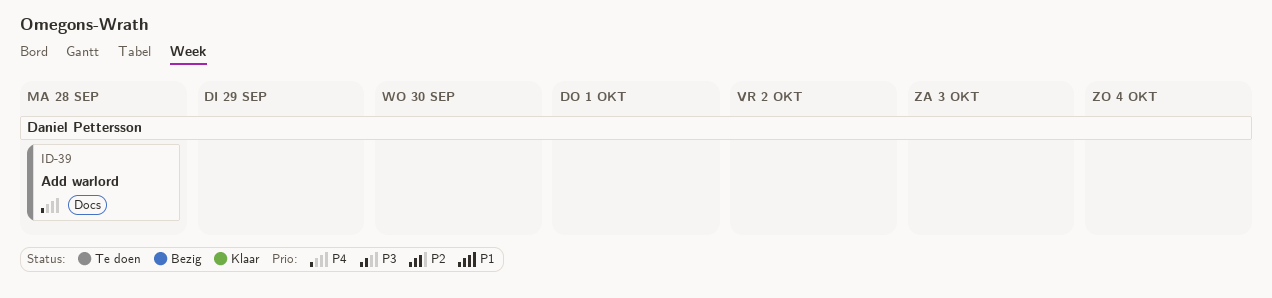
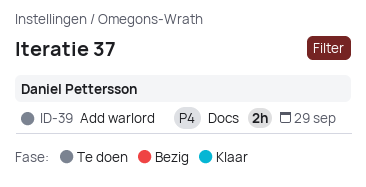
ID-39, due: Sep 28 -> Sep 29

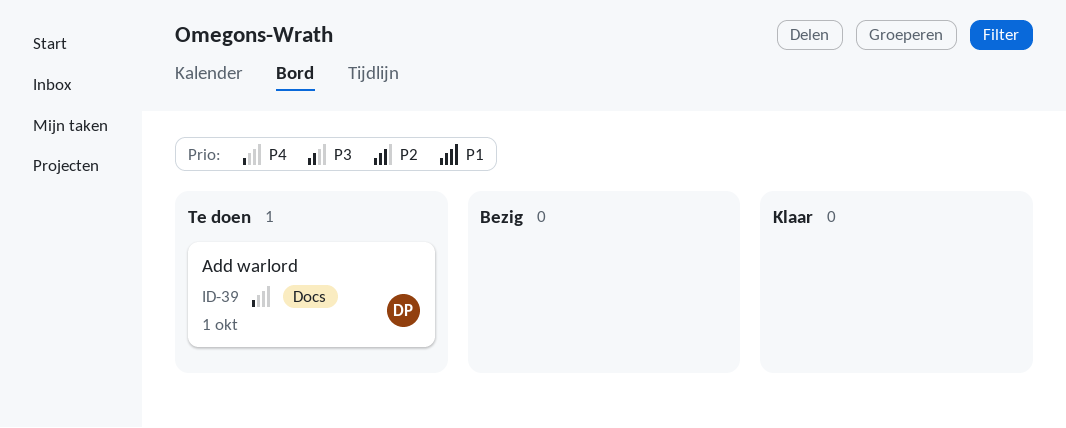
ID-39, due: Sep 29 -> Oct 1

